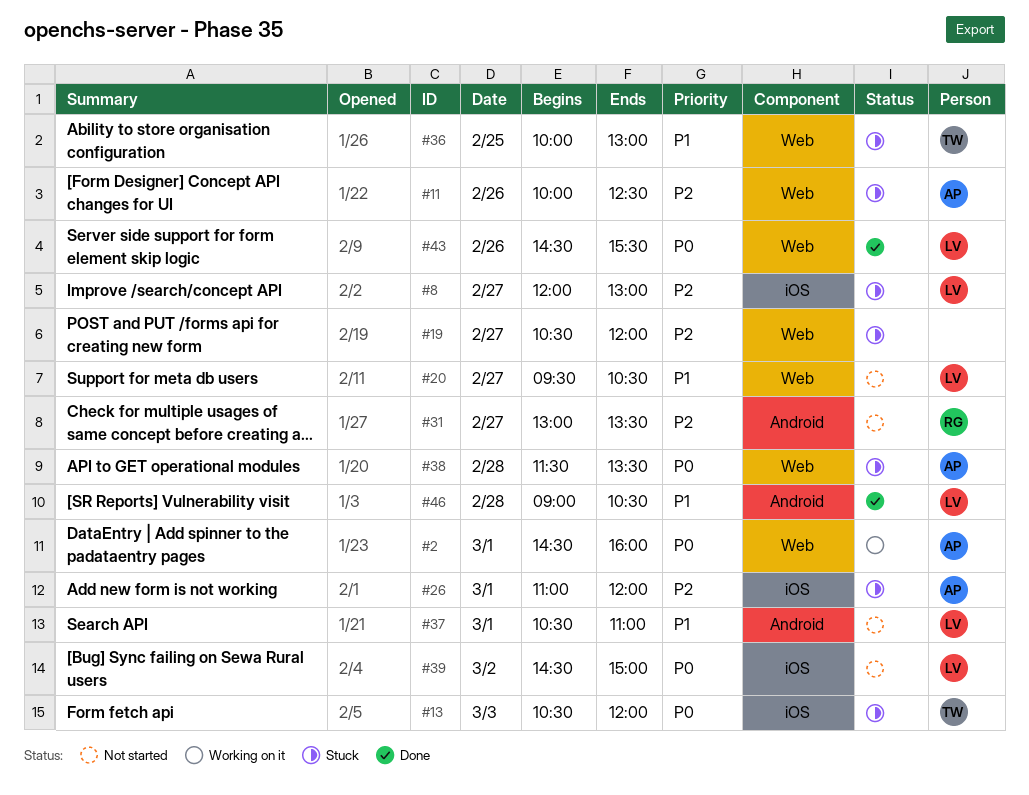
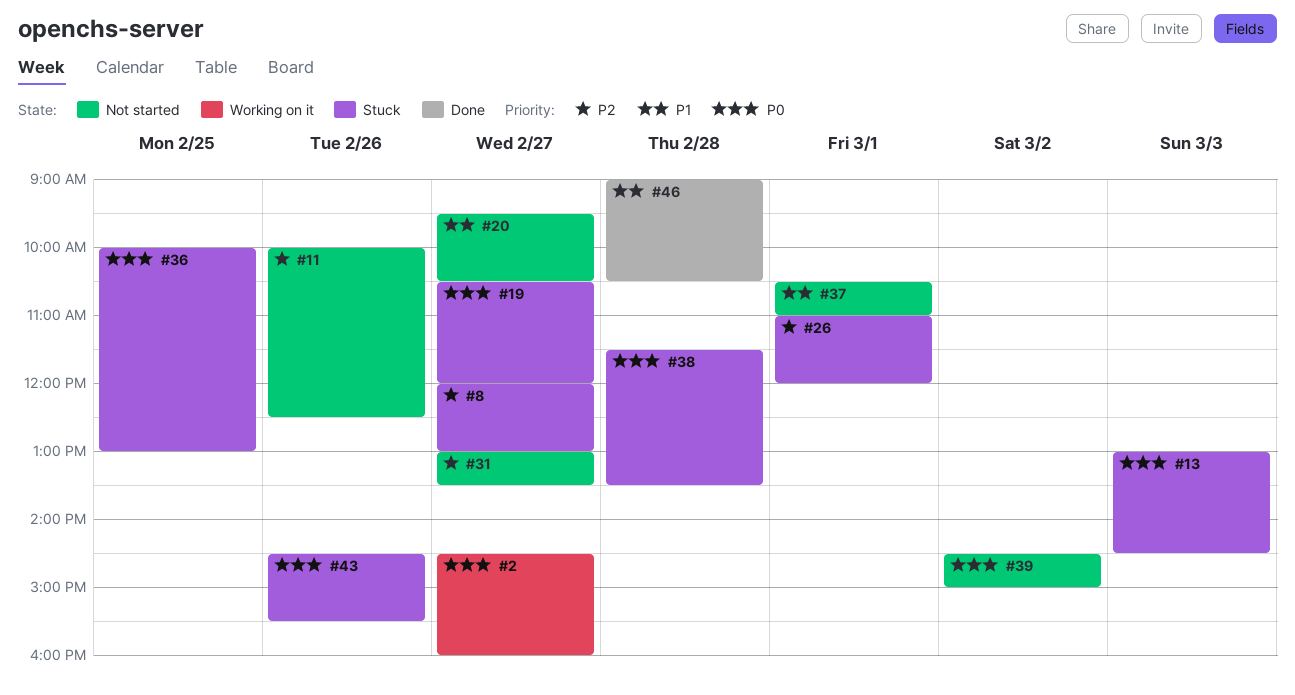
#2, day: Mar 1 -> Feb 27
#11, status: Stuck -> Not started
#13, begins: 10:30 -> 13:00
#13, ends: 12:00 -> 14:30
#19, priority: P2 -> P0
#36, priority: P1 -> P0
#43, status: Done -> Stuck

